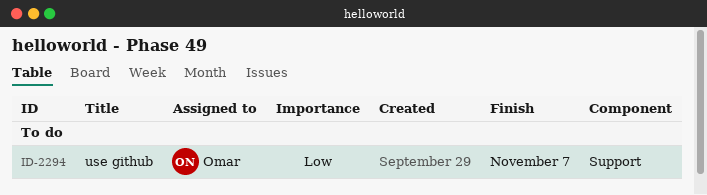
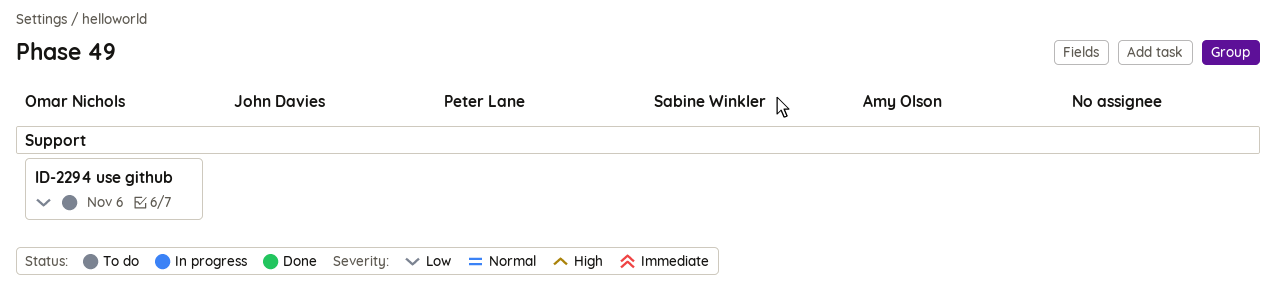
ID-2294, due: Nov 7 -> Nov 6

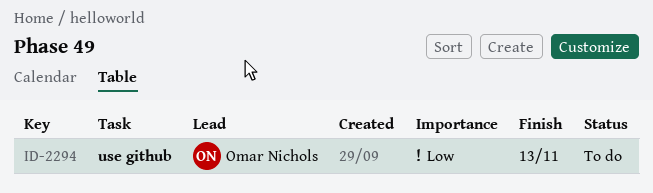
ID-2294, due: Nov 6 -> Nov 13

